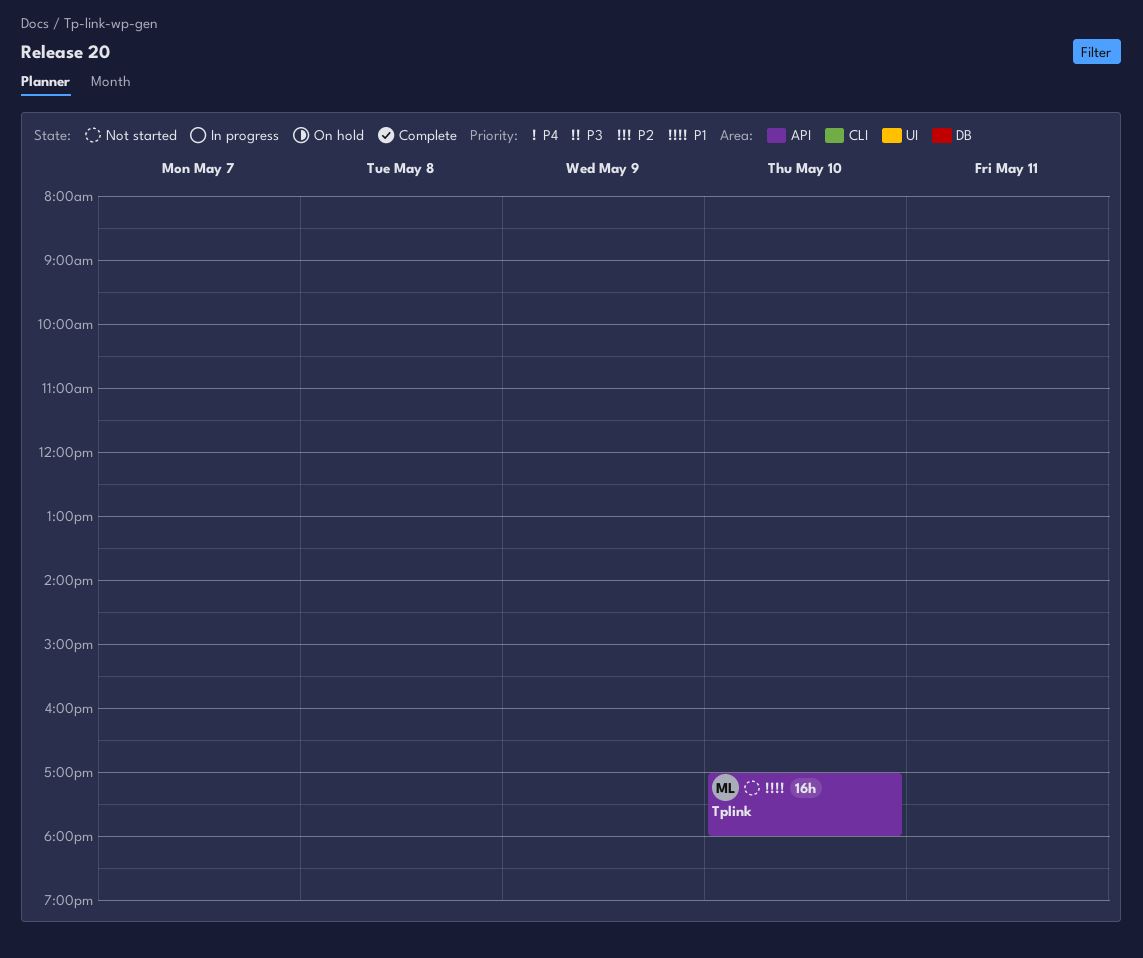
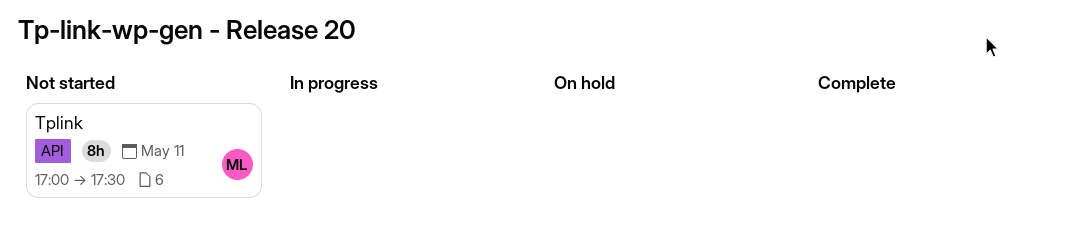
Tplink, estimate: 16h -> 8h
Tplink, day: May 10 -> May 11
Tplink, ends: 18:00 -> 17:30

